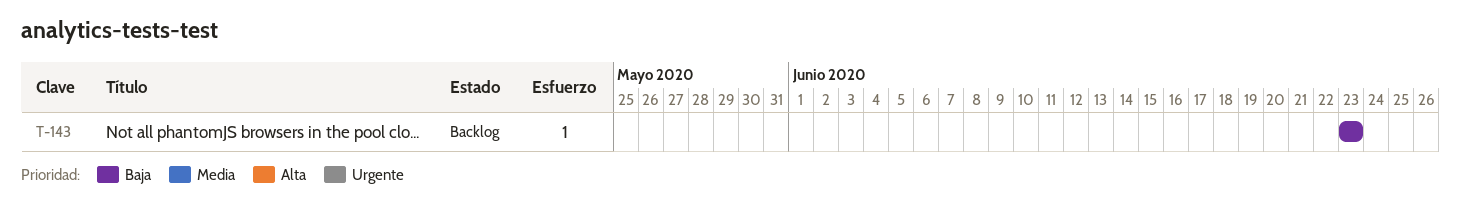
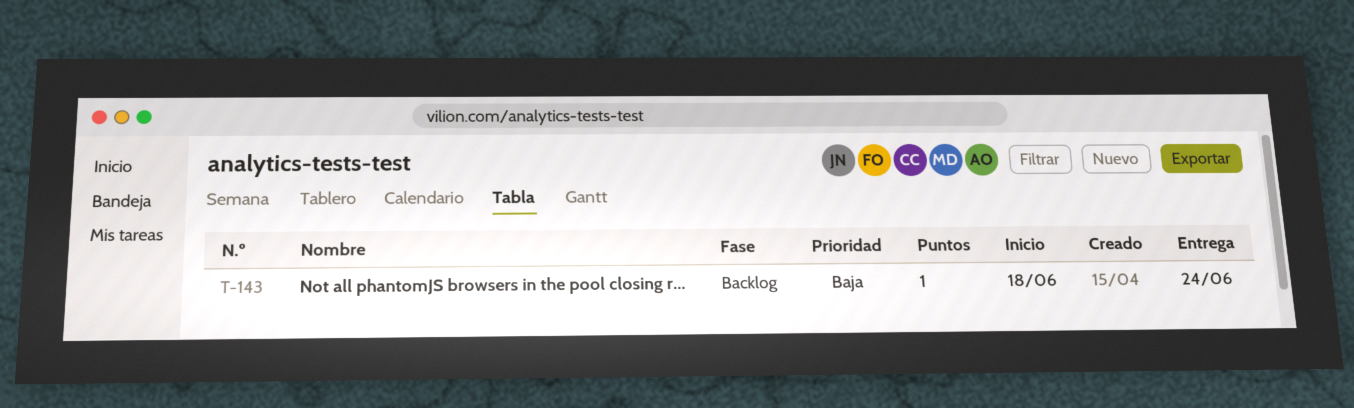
T-143, start: Jun 23 -> Jun 18
T-143, due: Jun 23 -> Jun 24

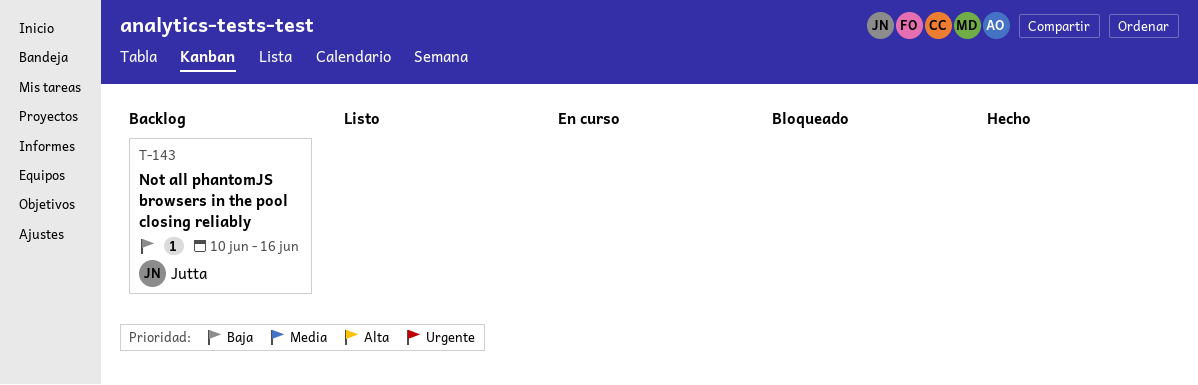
T-143, start: Jun 18 -> Jun 10
T-143, due: Jun 24 -> Jun 16

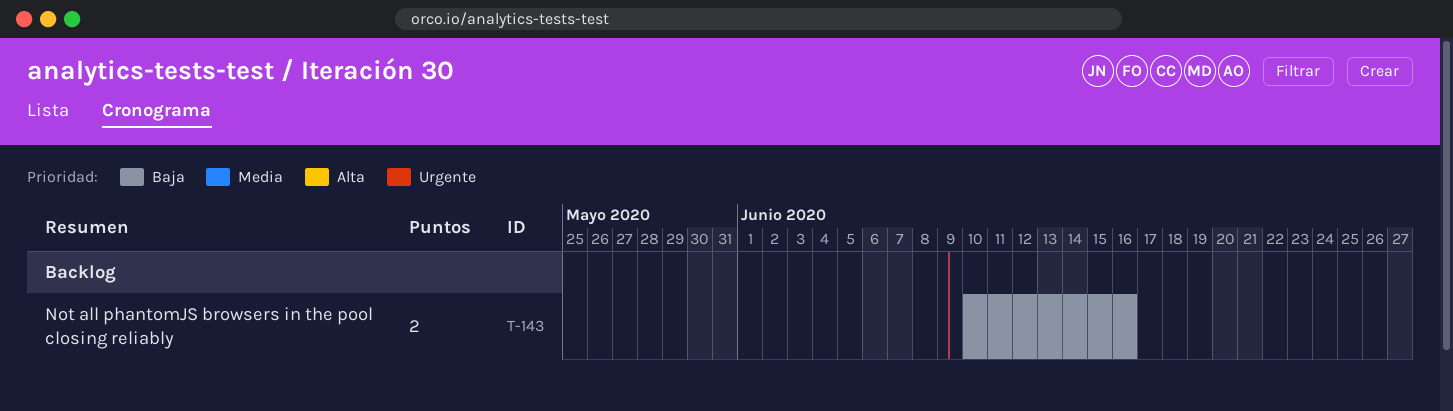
T-143, estimate: 1 -> 2

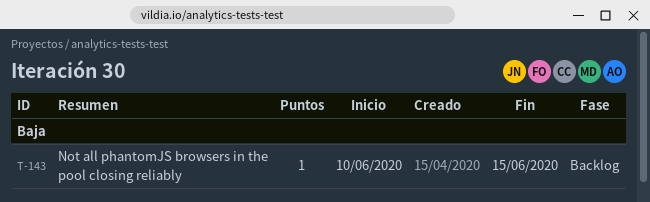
T-143, estimate: 2 -> 1
T-143, due: Jun 16 -> Jun 15

